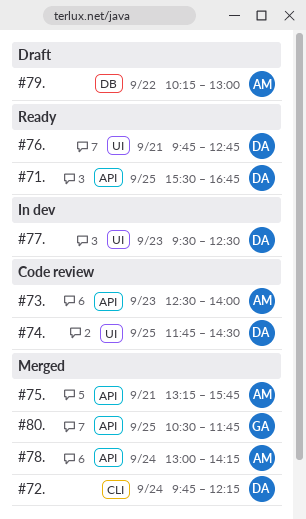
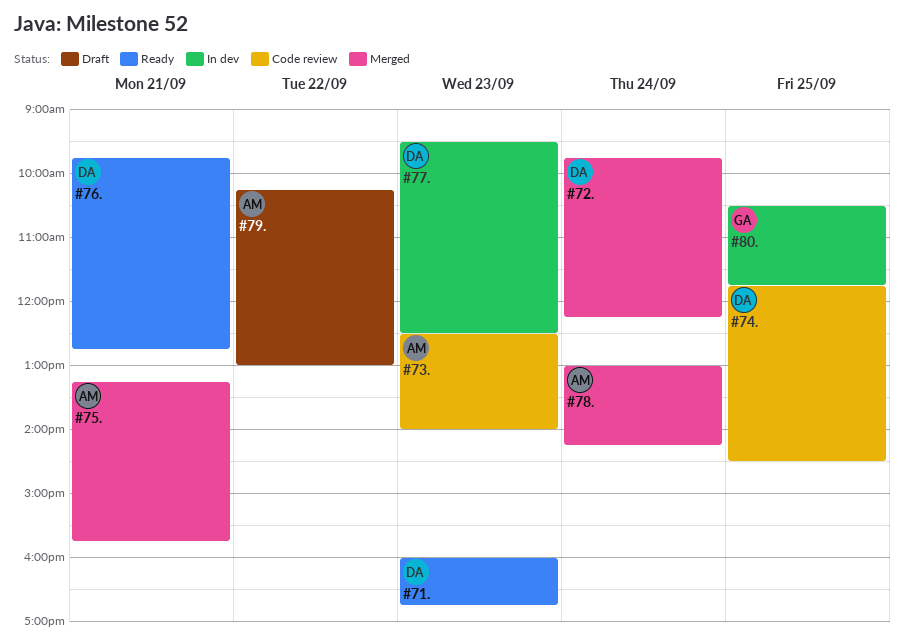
#71., day: Sep 25 -> Sep 23
#71., begins: 15:30 -> 16:00
#80., status: Merged -> In dev

